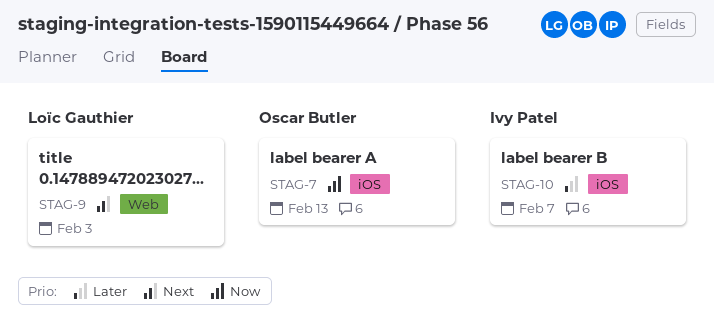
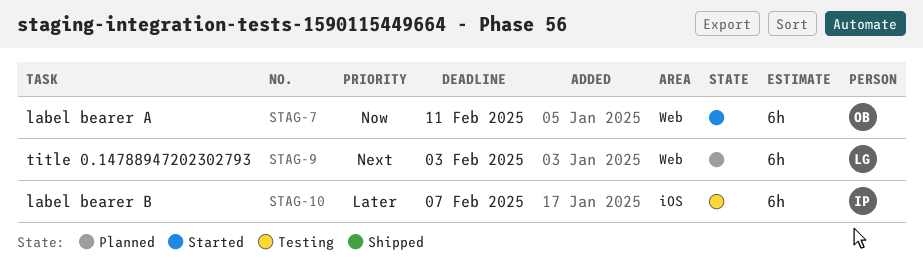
STAG-7, label: iOS -> Web
STAG-7, due: Feb 13 -> Feb 11

